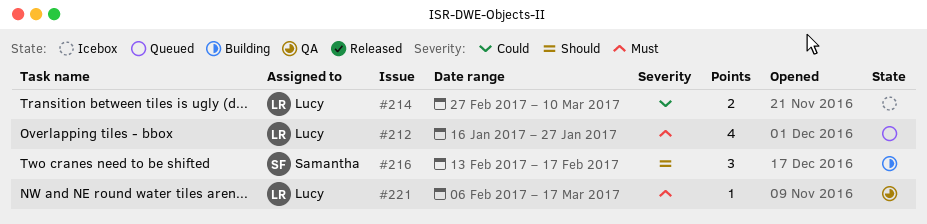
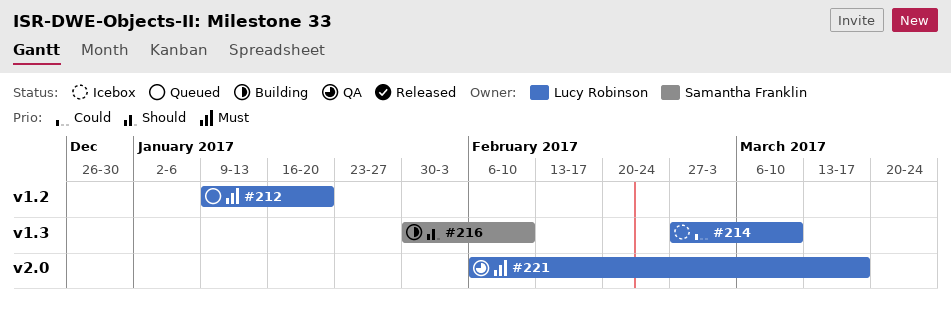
#212, start: Jan 16 -> Jan 9
#212, due: Jan 27 -> Jan 20
#216, start: Feb 13 -> Jan 30
#216, due: Feb 17 -> Feb 10

